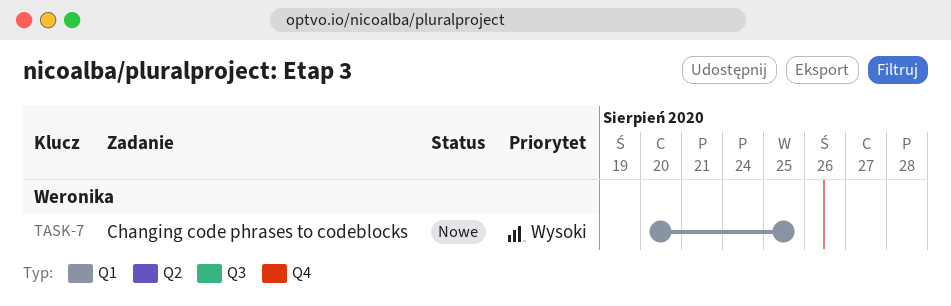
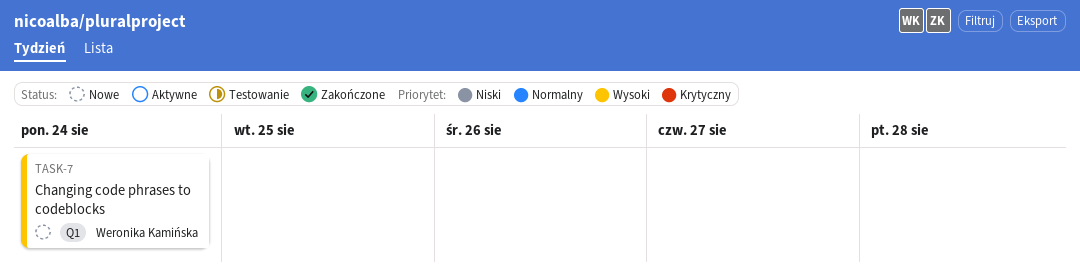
TASK-7, due: Aug 25 -> Aug 24

